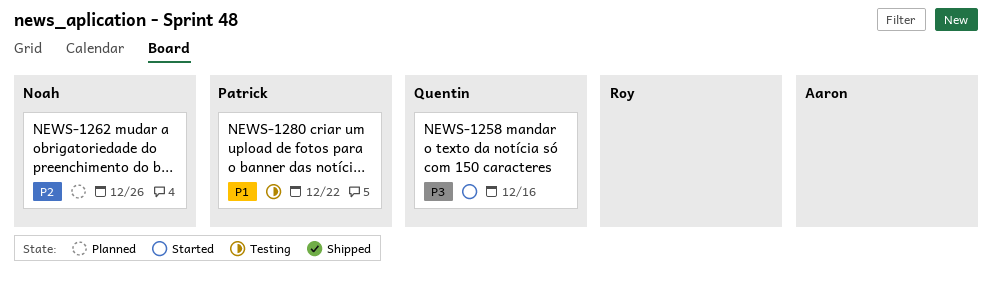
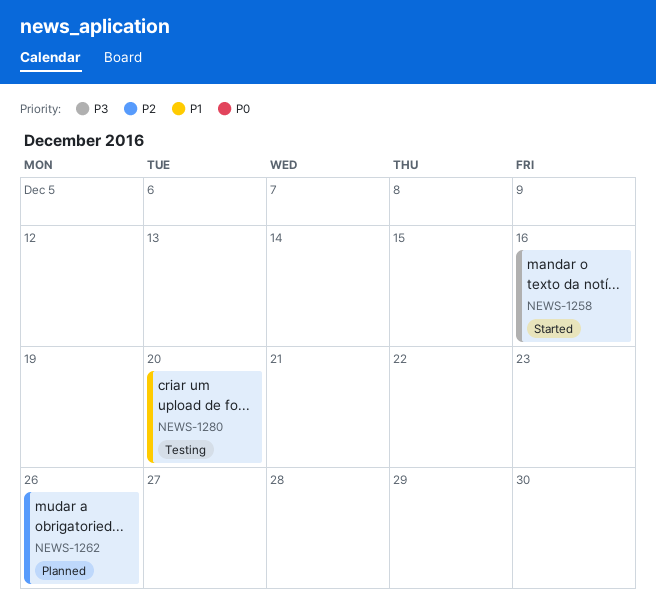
NEWS-1280, due: Dec 22 -> Dec 20

